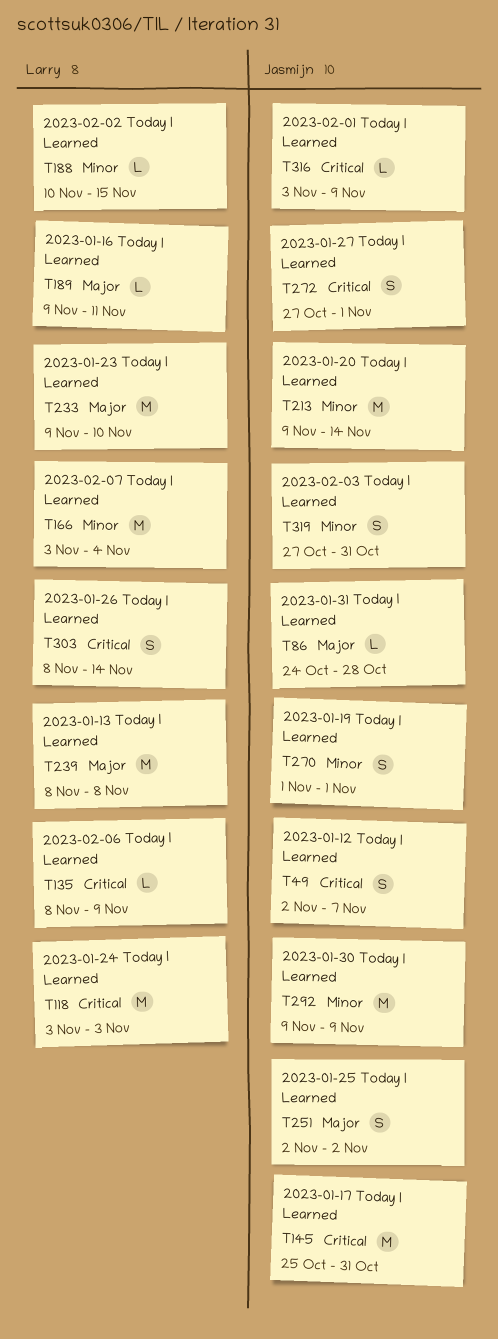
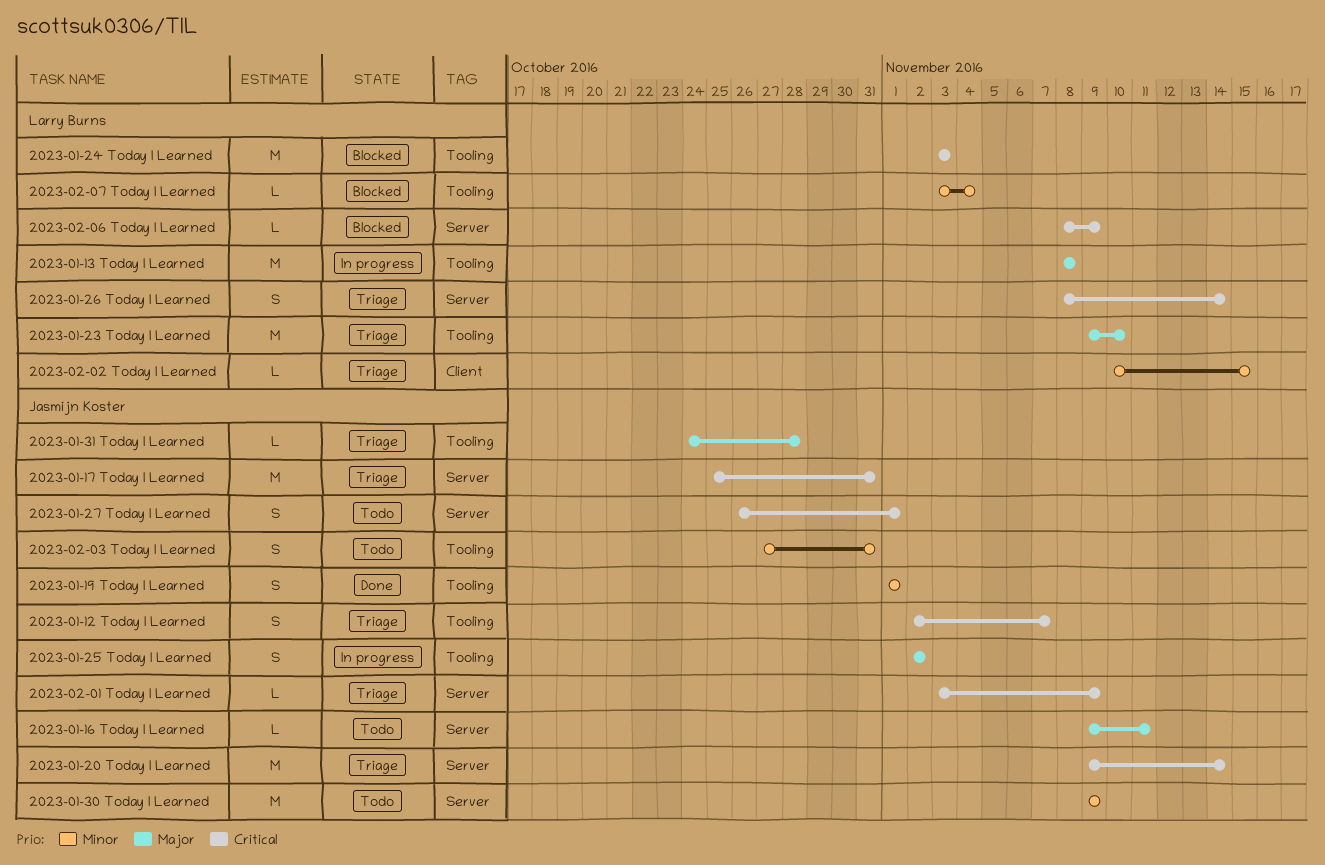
2023-01-16 Today I Learned, owner: Larry Burns -> Jasmijn Koster
2023-01-20 Today I Learned, priority: Minor -> Critical
2023-01-27 Today I Learned, start: Oct 27 -> Oct 26
2023-02-07 Today I Learned, estimate: M -> L

